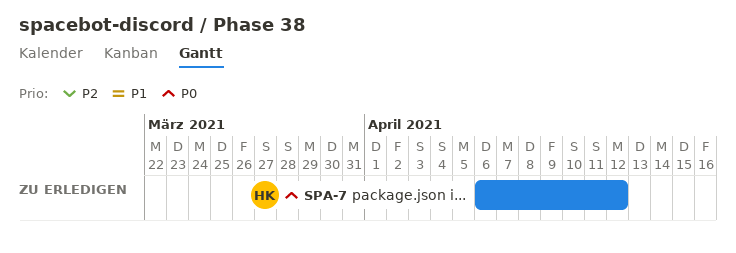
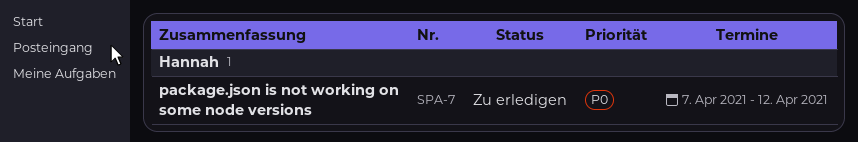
SPA-7, start: Apr 6 -> Apr 7

